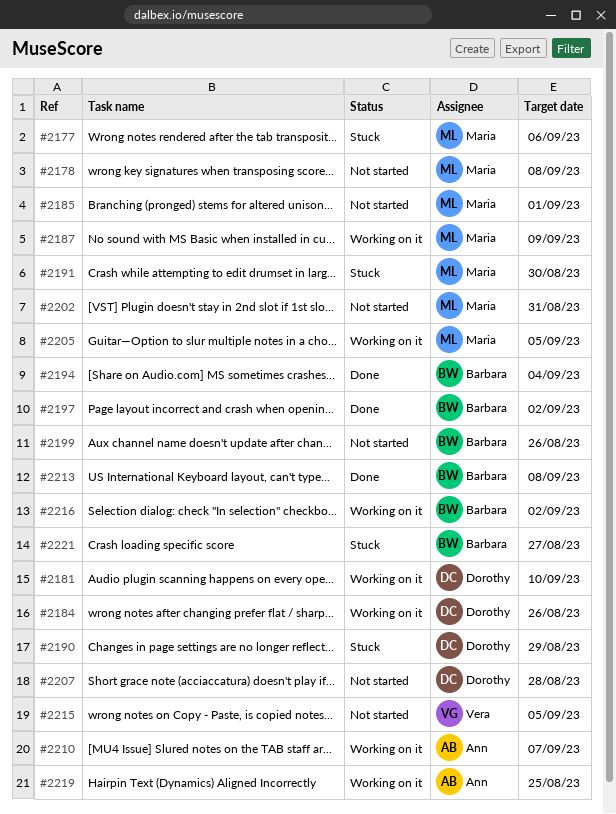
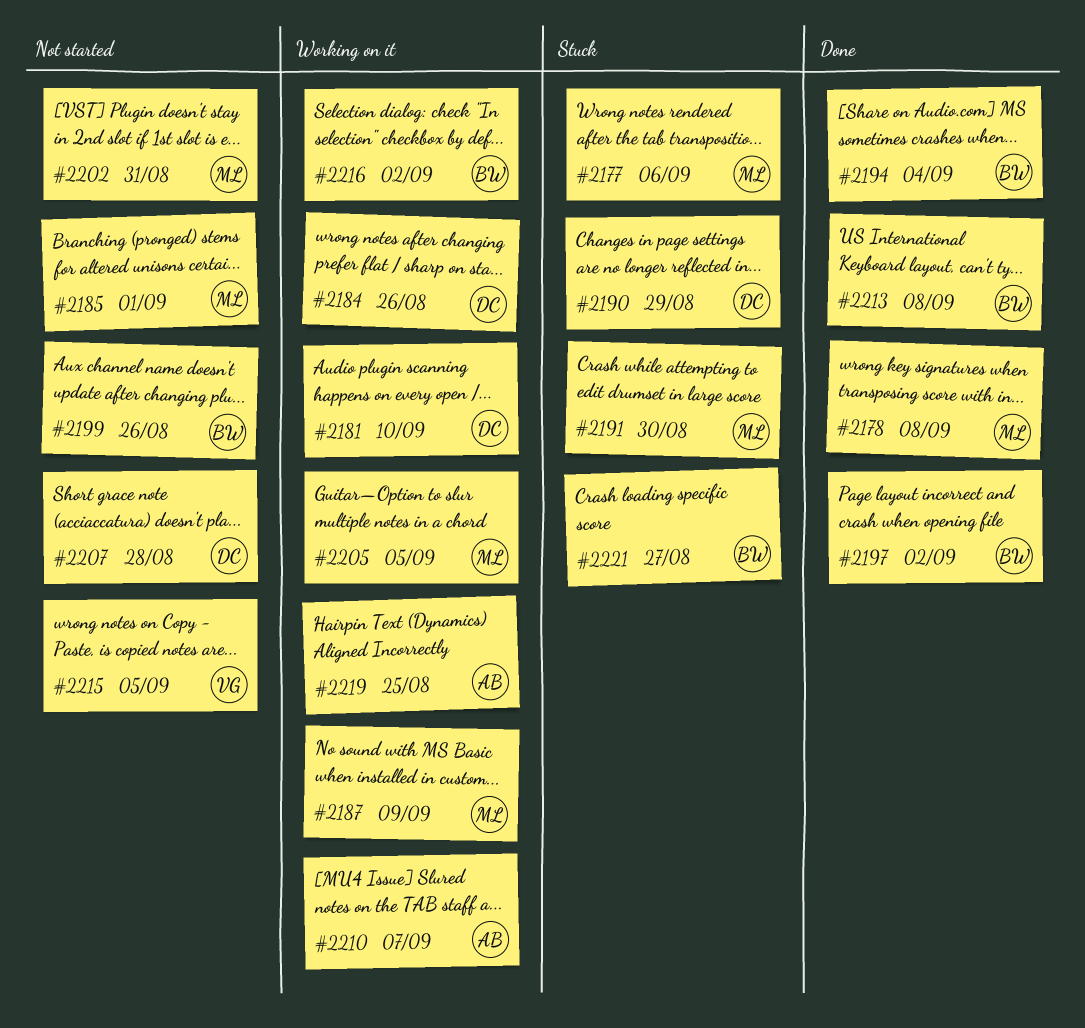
#2178, status: Not started -> Done

